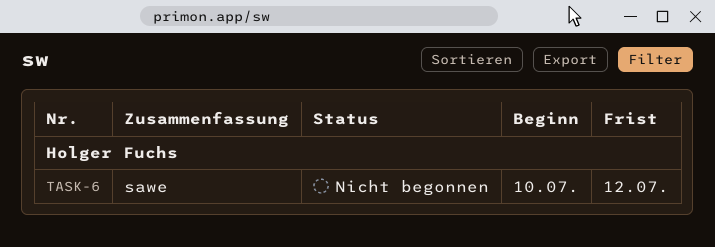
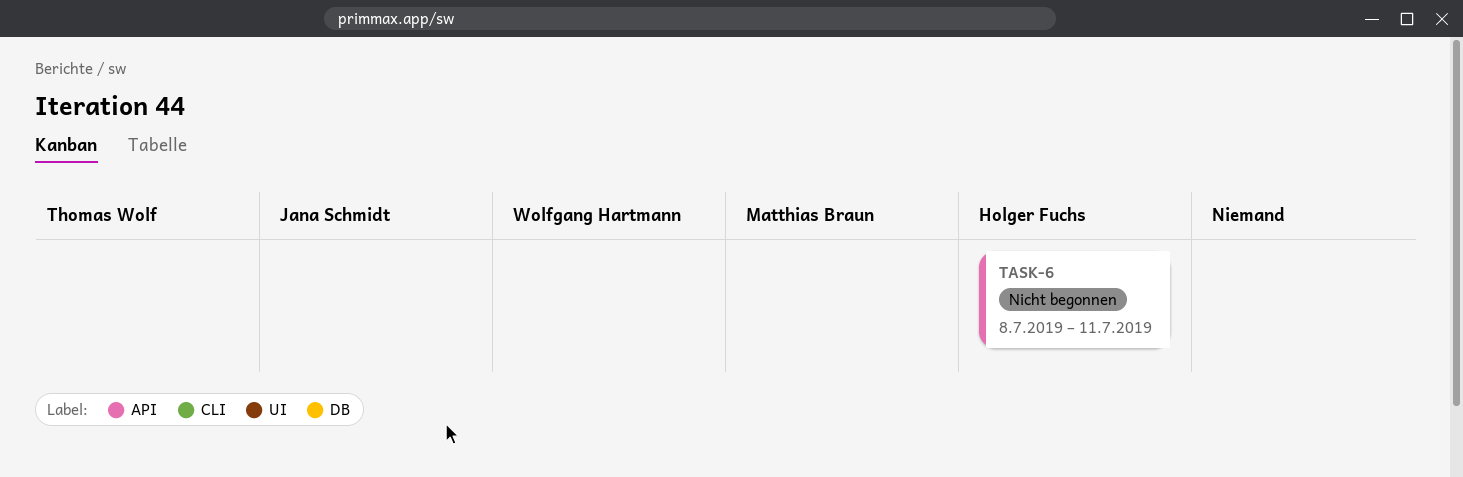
TASK-6, start: Jul 10 -> Jul 8
TASK-6, due: Jul 12 -> Jul 11

